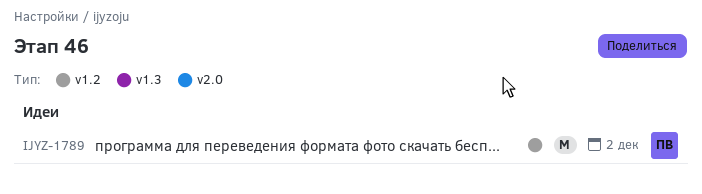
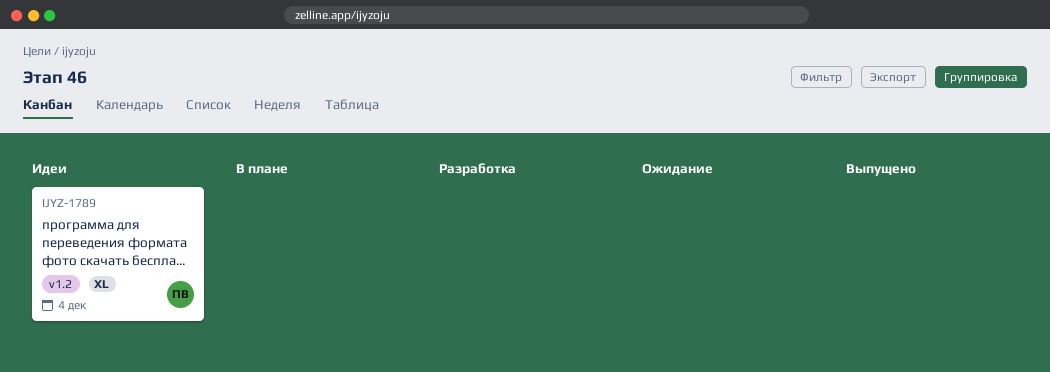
IJYZ-1789, estimate: M -> XL
IJYZ-1789, due: Dec 2 -> Dec 4

